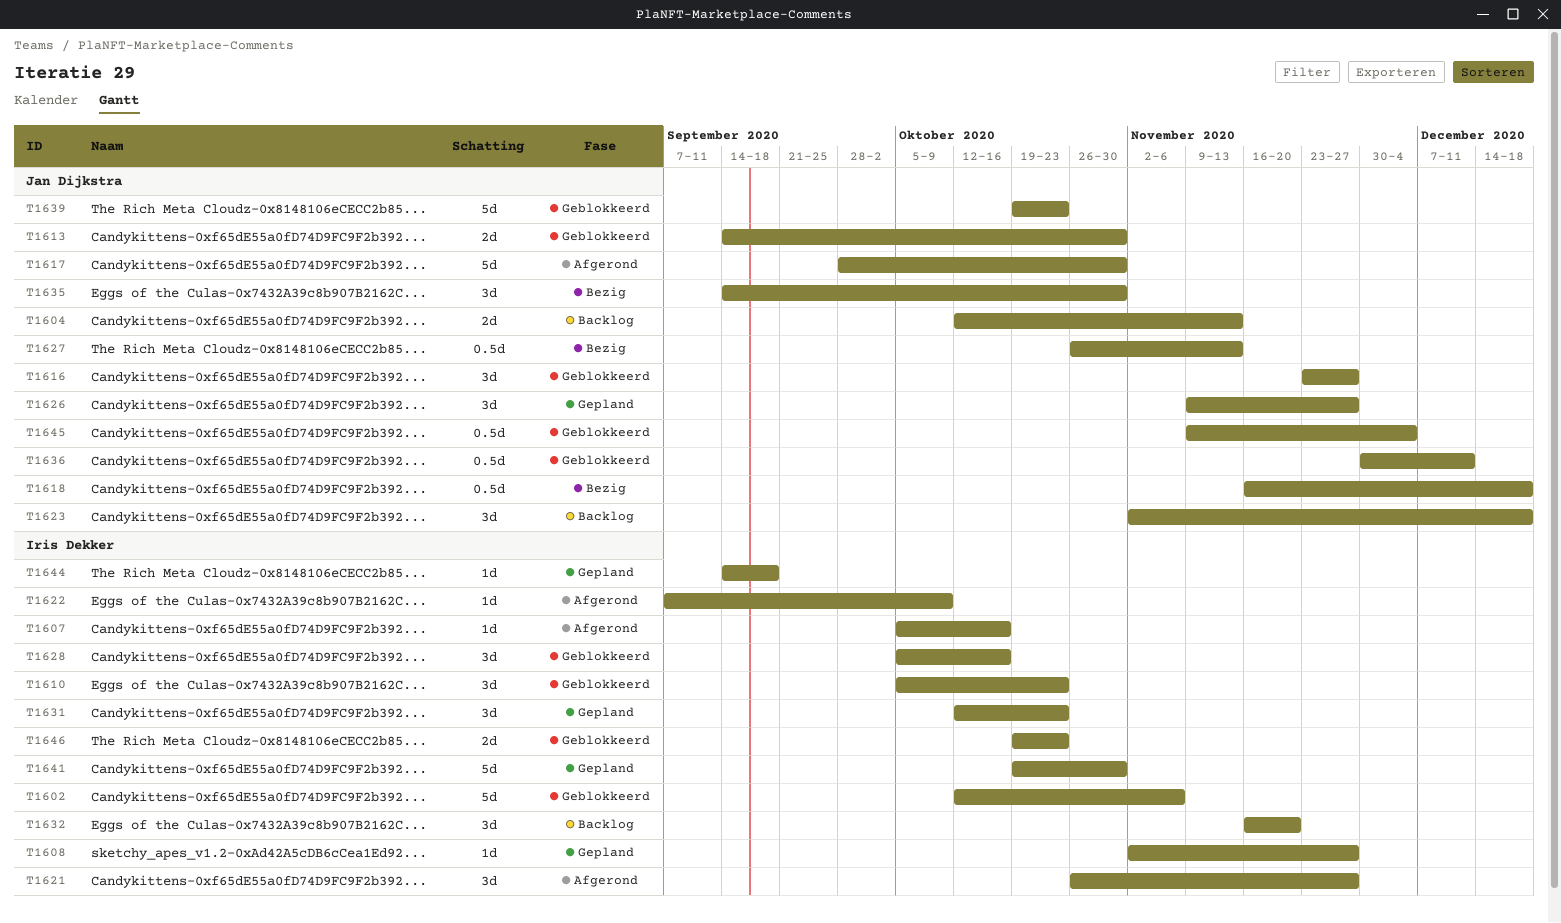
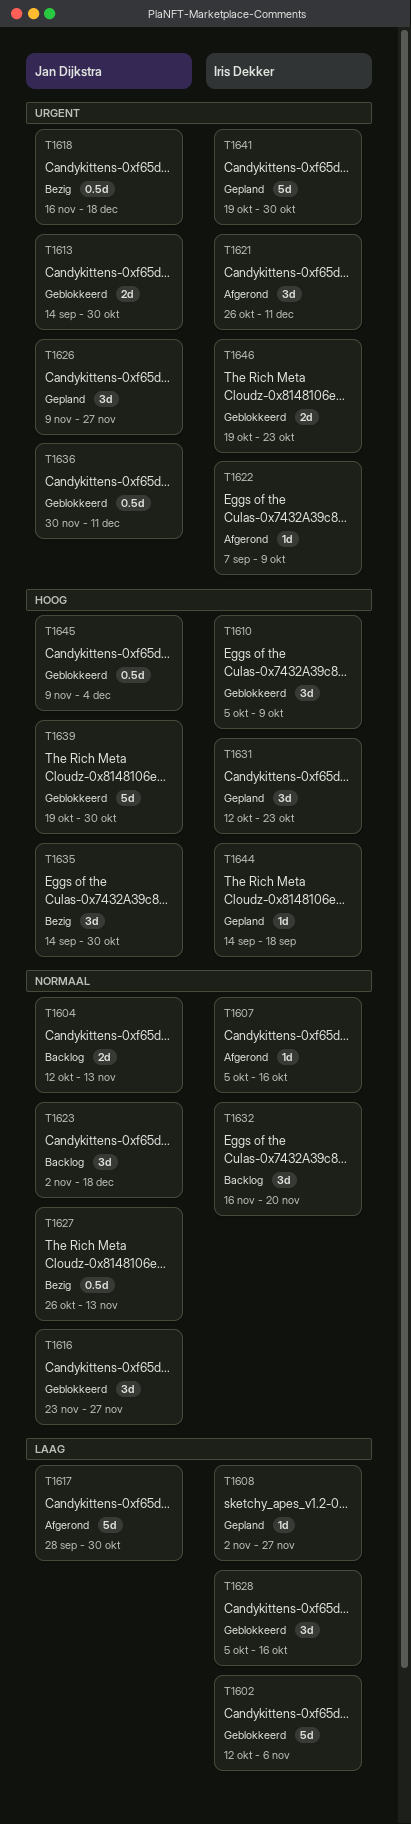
T1610, due: Oct 23 -> Oct 9
T1621, due: Nov 27 -> Dec 11
T1639, due: Oct 23 -> Oct 30

